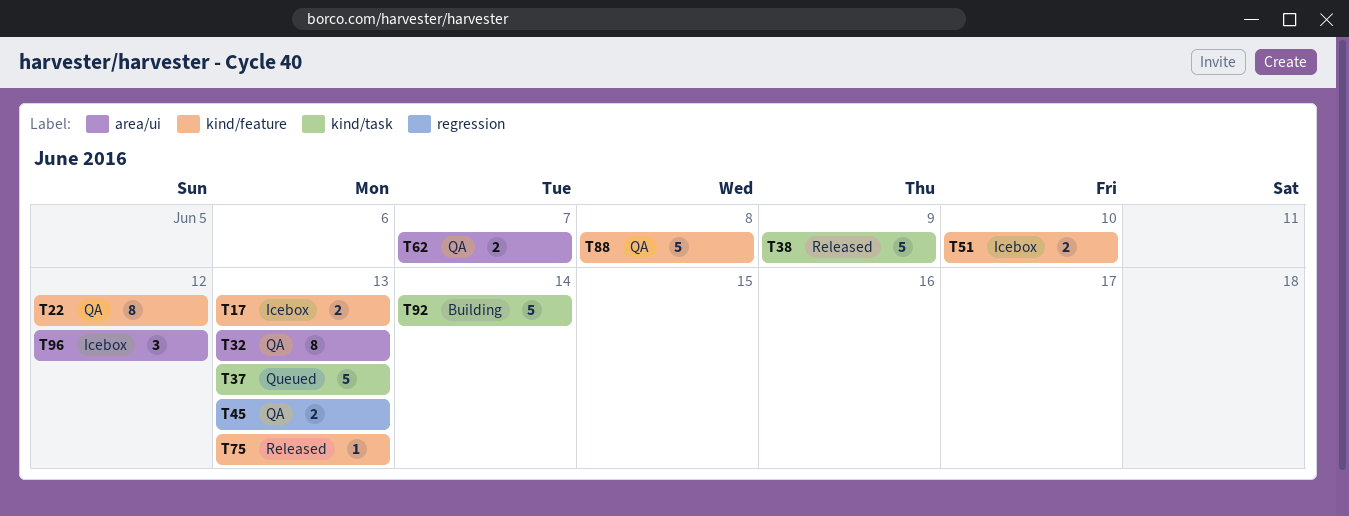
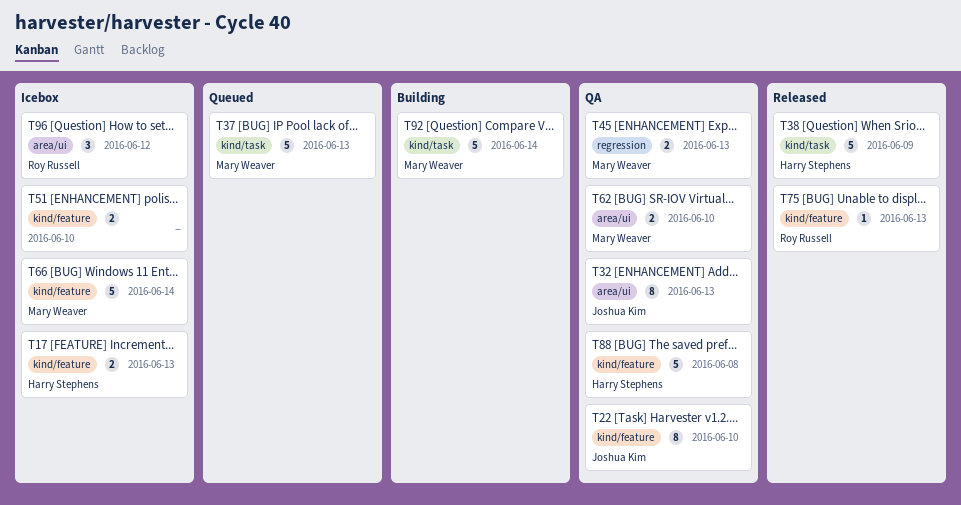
T22, due: Jun 12 -> Jun 10
T62, due: Jun 7 -> Jun 10
T66: none -> present

